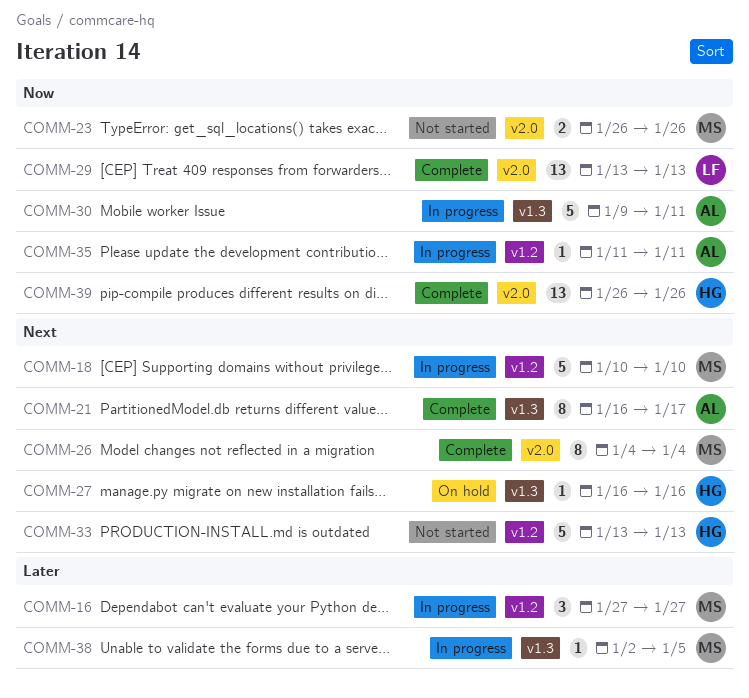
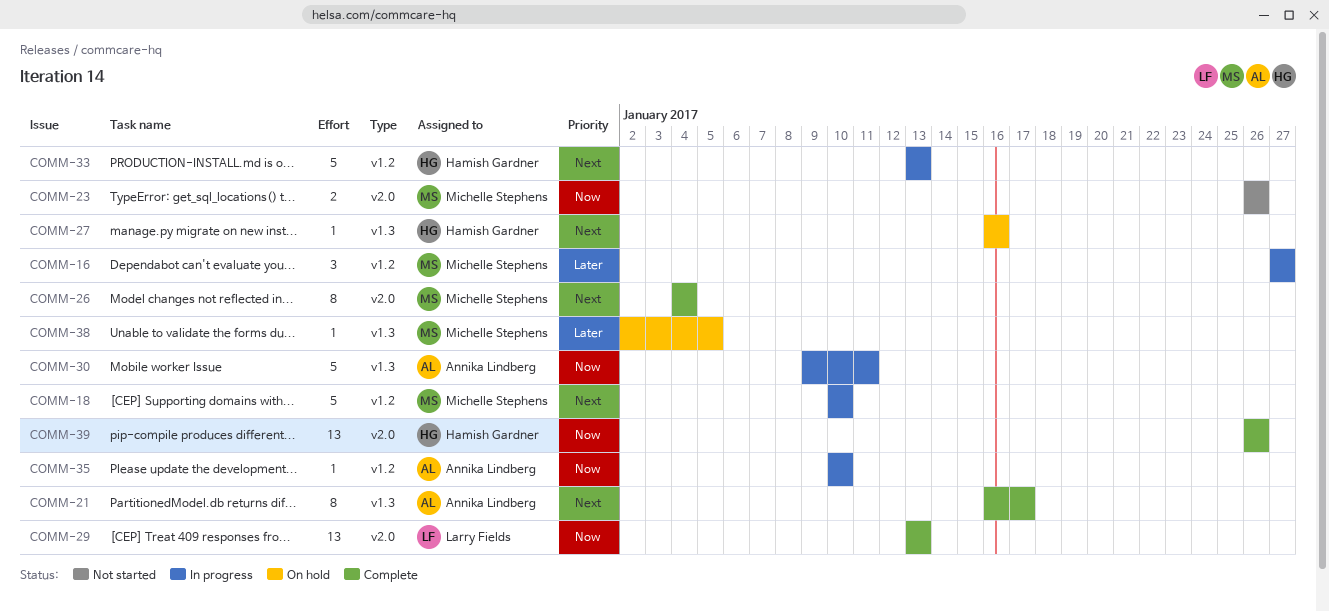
COMM-33, status: Not started -> In progress
COMM-35, start: Jan 11 -> Jan 10
COMM-35, due: Jan 11 -> Jan 10
COMM-38, status: In progress -> On hold

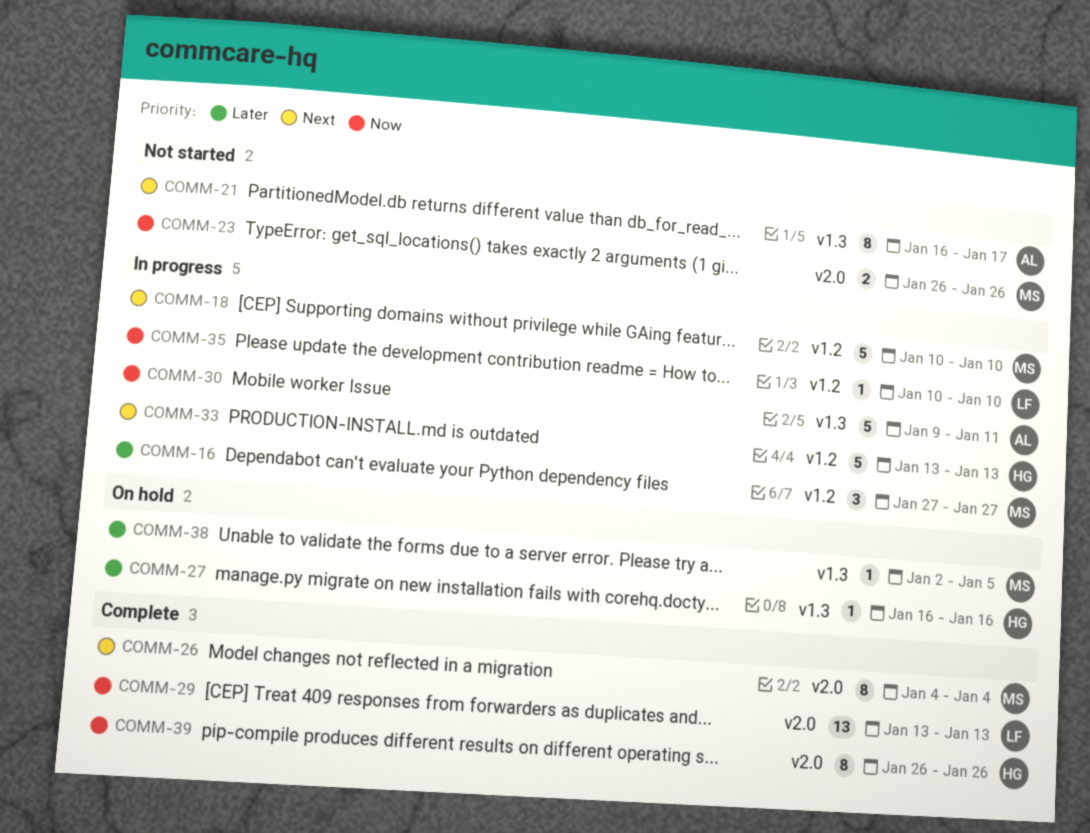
COMM-21, status: Complete -> Not started
COMM-27, priority: Next -> Later
COMM-35, owner: Annika Lindberg -> Larry Fields
COMM-39, estimate: 13 -> 8

